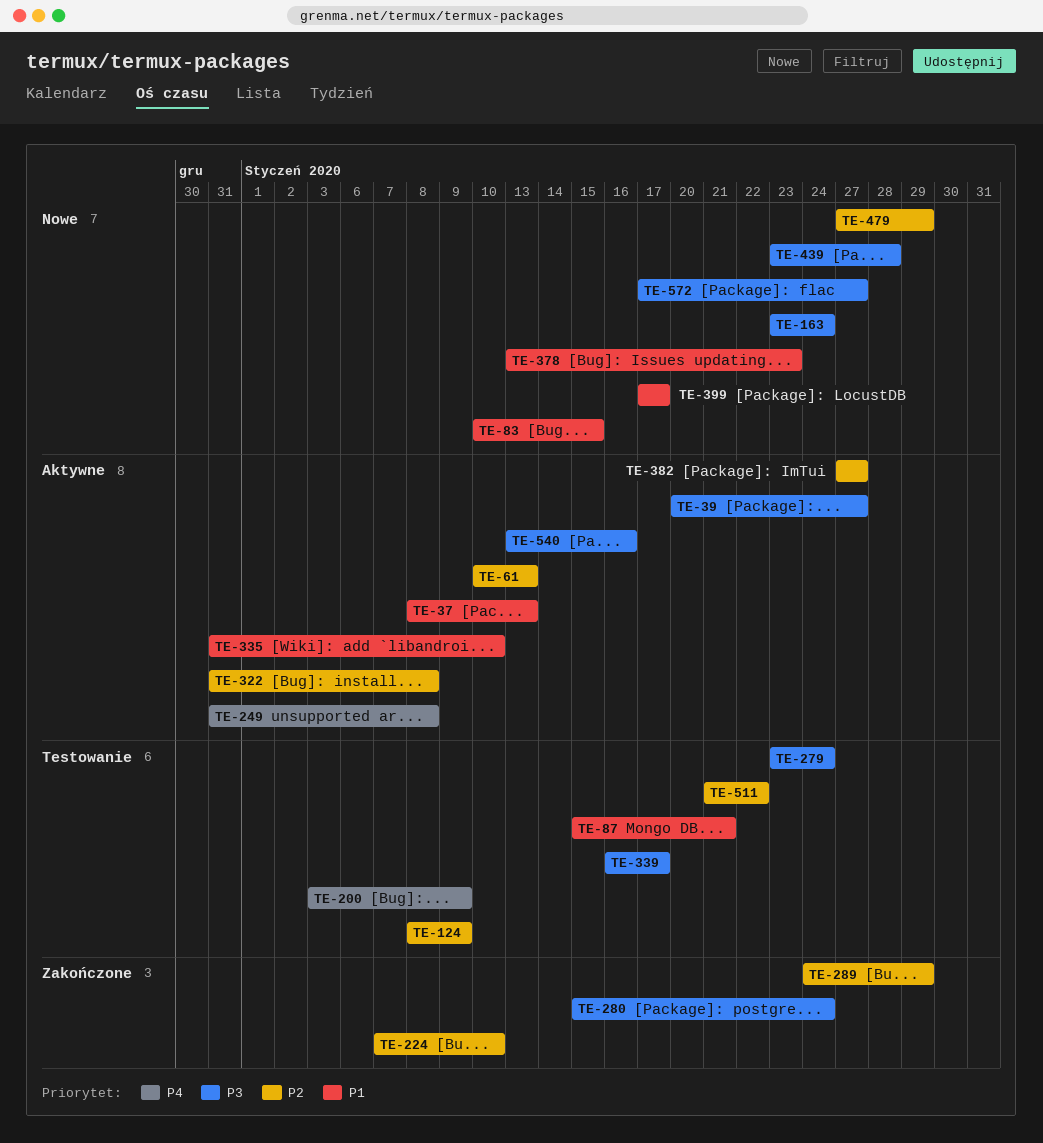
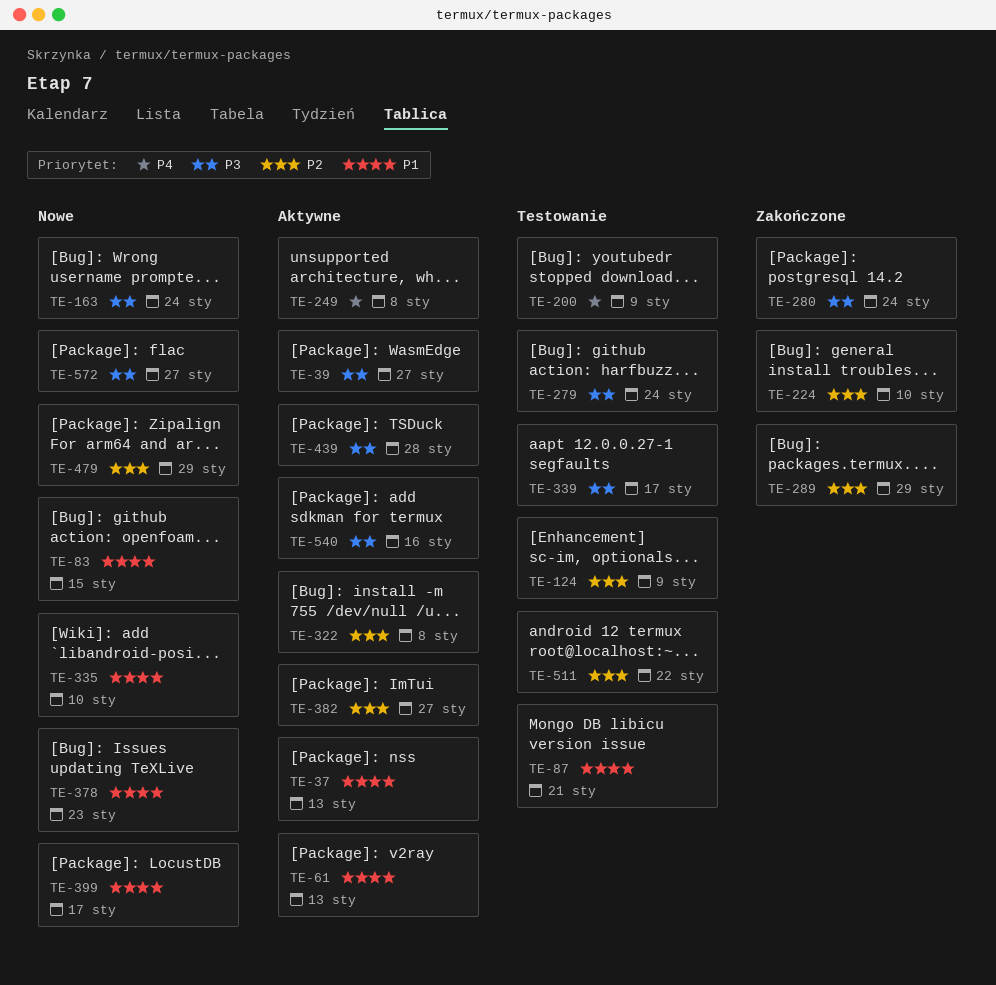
TE-61, priority: P2 -> P1
TE-335, status: Aktywne -> Nowe
TE-439, status: Nowe -> Aktywne

